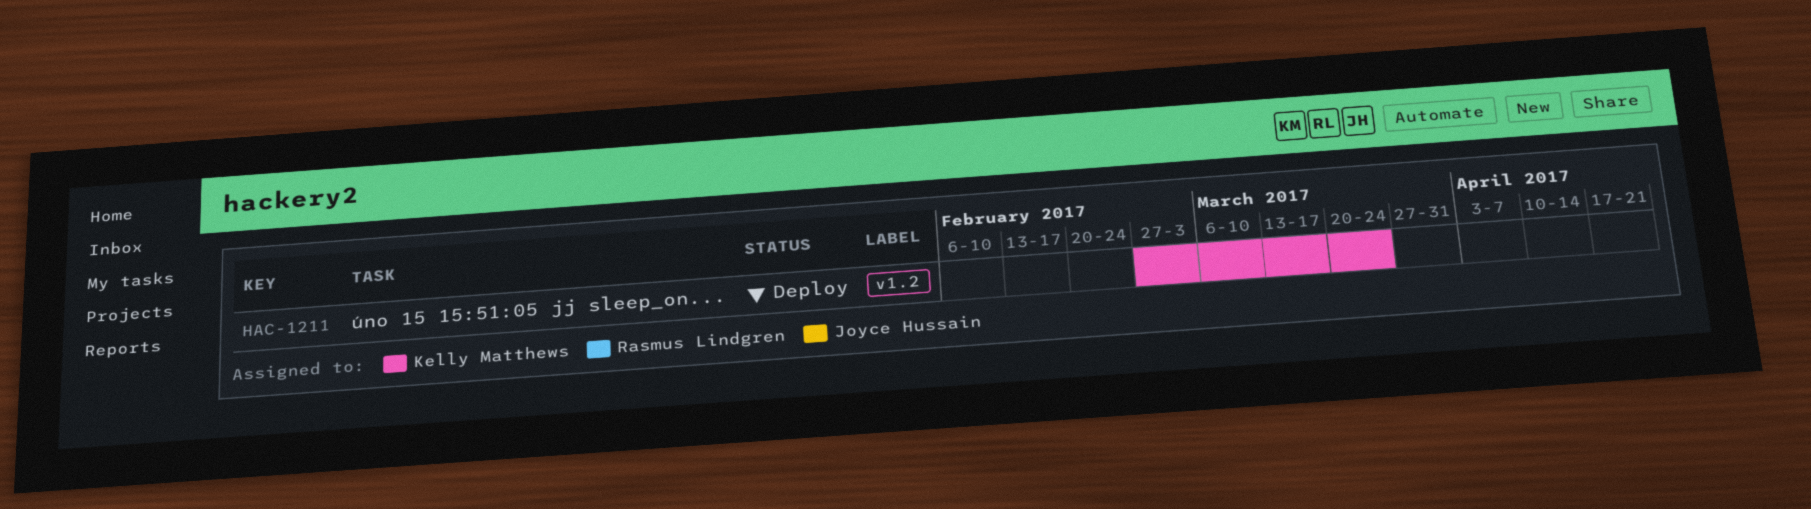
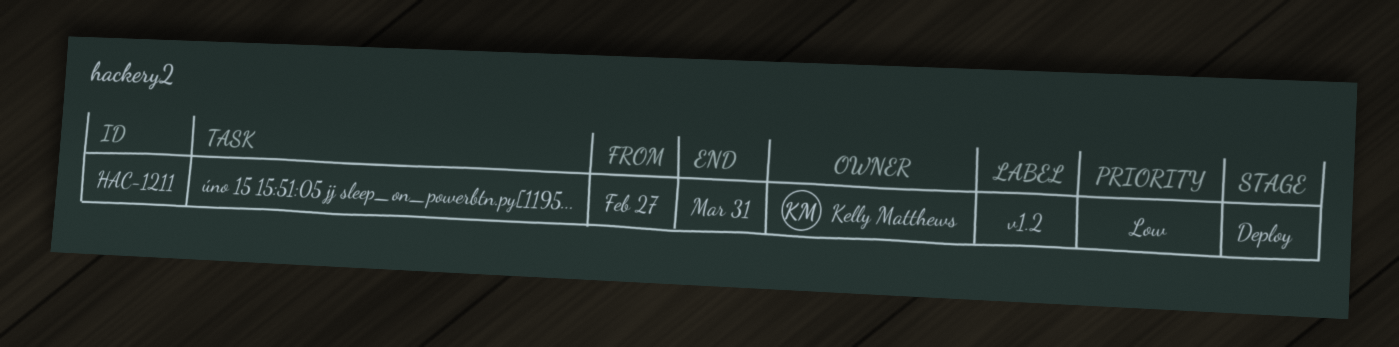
HAC-1211, due: Mar 24 -> Mar 31

